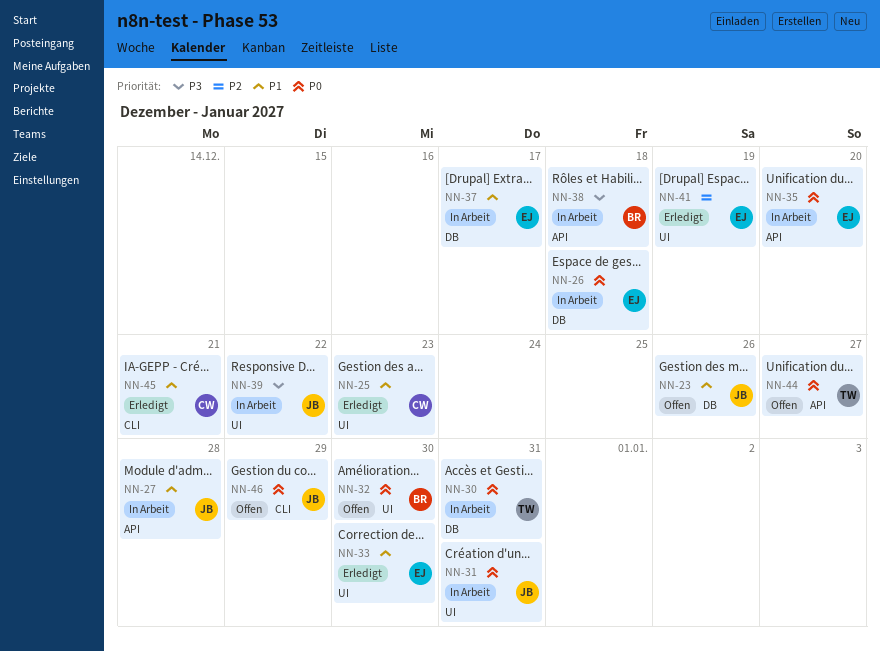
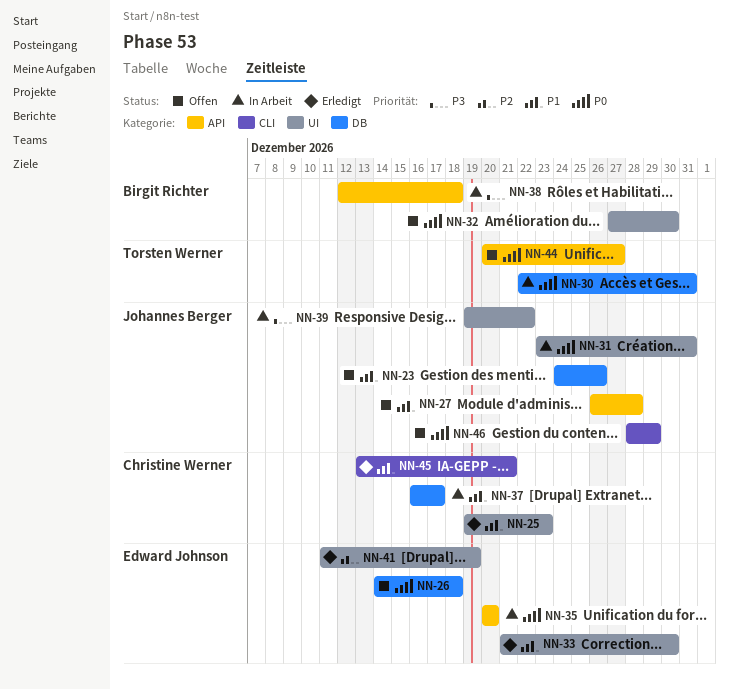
NN-26, status: In Arbeit -> Offen
NN-27, status: In Arbeit -> Offen
NN-37, owner: Edward Johnson -> Christine Werner

